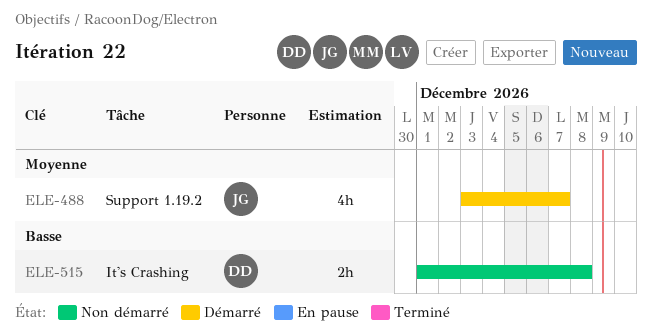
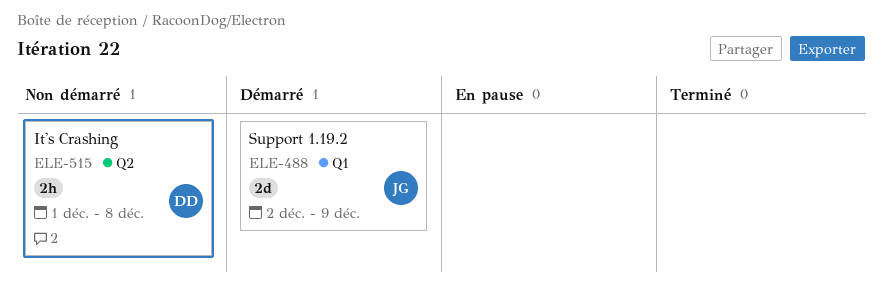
ELE-488, estimate: 4h -> 2d
ELE-488, start: Dec 3 -> Dec 2
ELE-488, due: Dec 7 -> Dec 9

